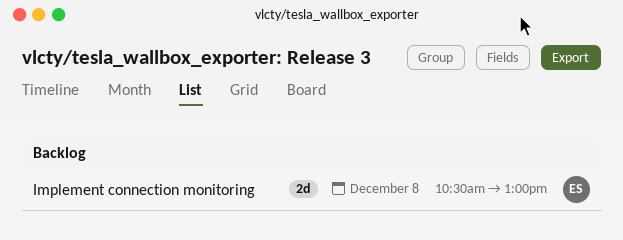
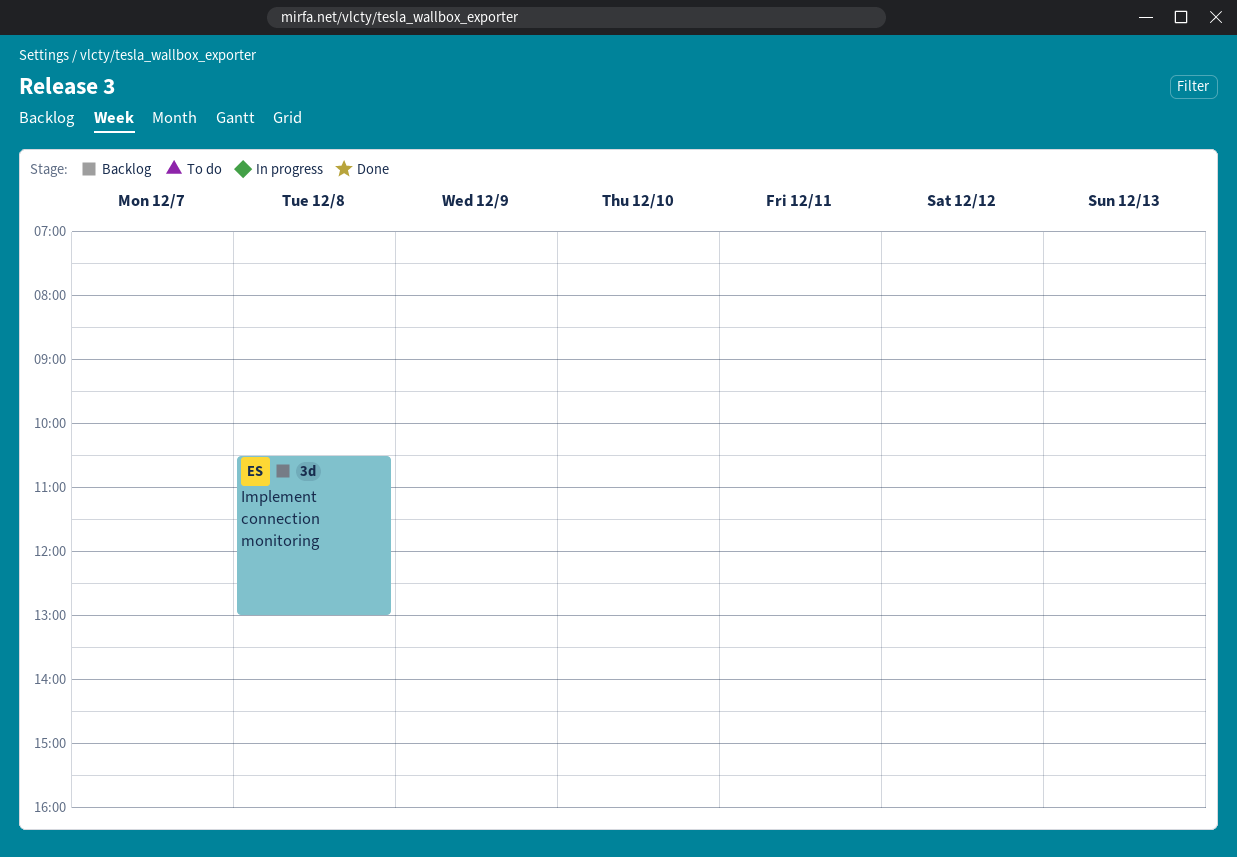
Implement connection monitoring, estimate: 2d -> 3d

